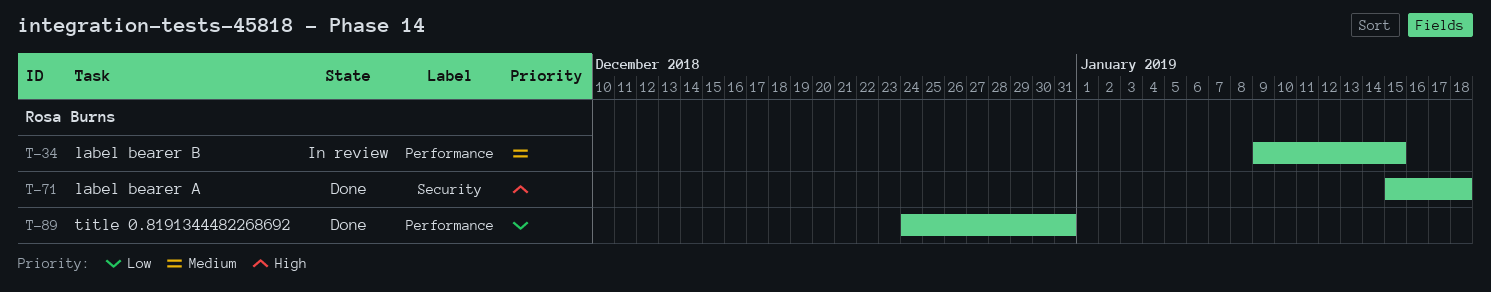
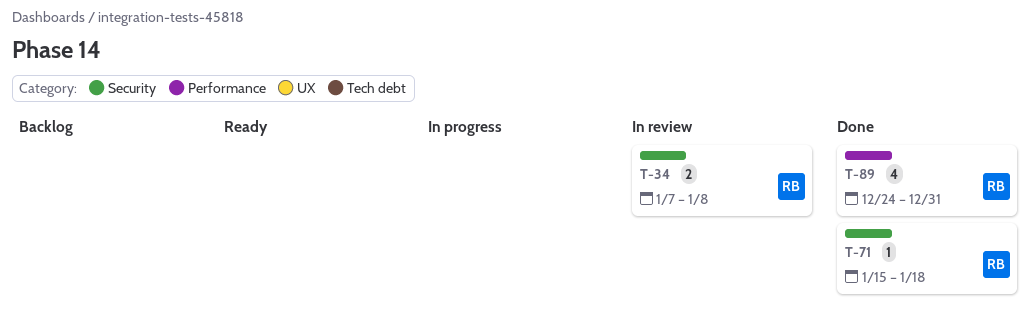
T-34, label: Performance -> Security
T-34, start: Jan 9 -> Jan 7
T-34, due: Jan 15 -> Jan 8

